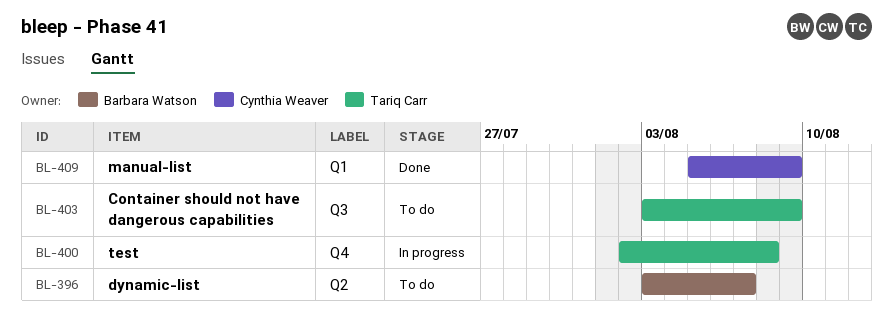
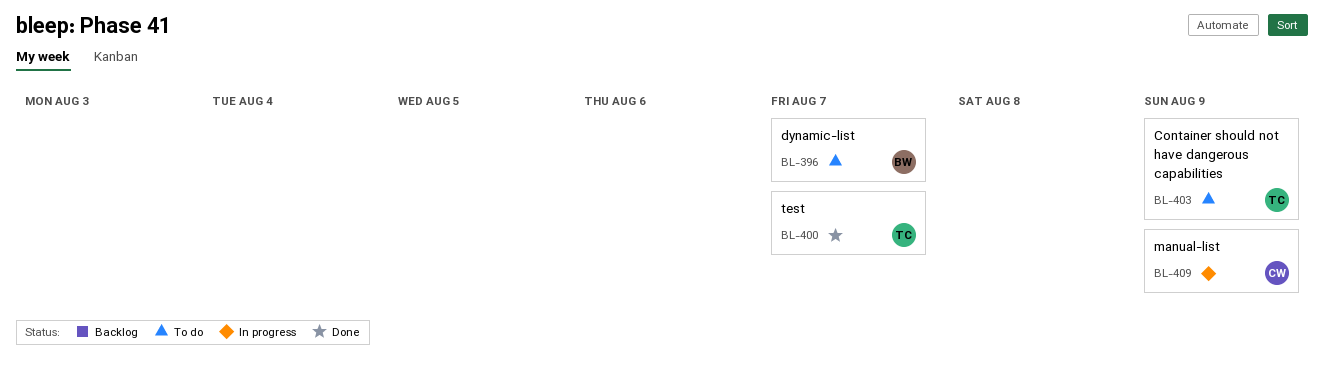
BL-400, status: In progress -> Done
BL-400, due: Aug 8 -> Aug 7
BL-409, status: Done -> In progress

